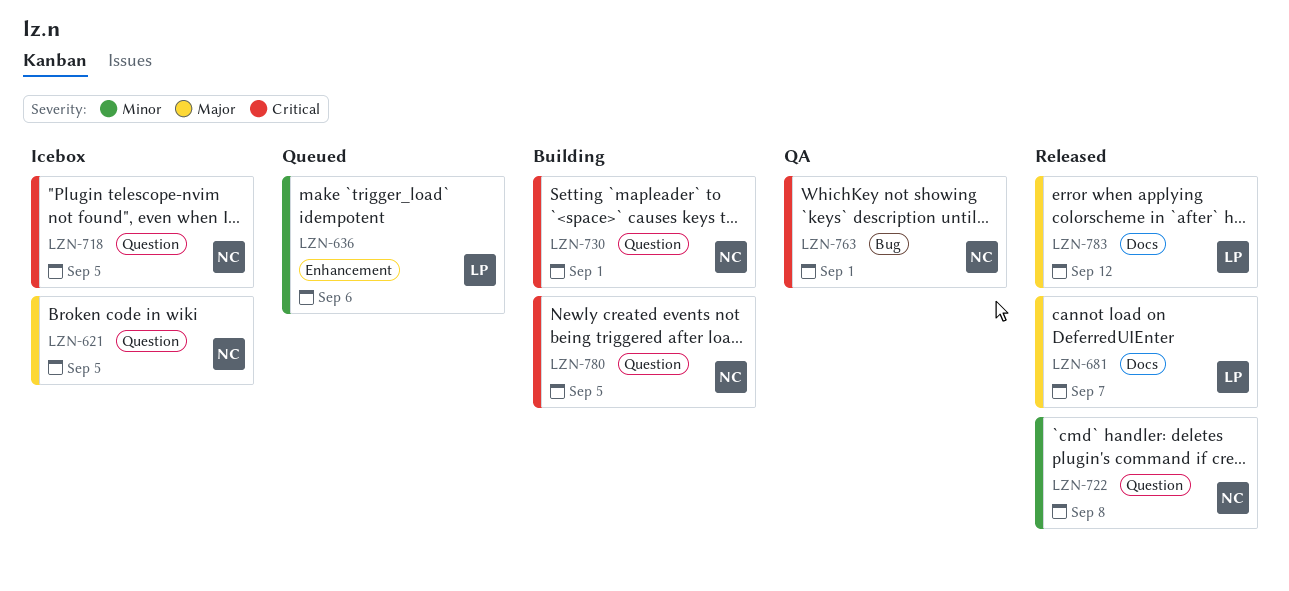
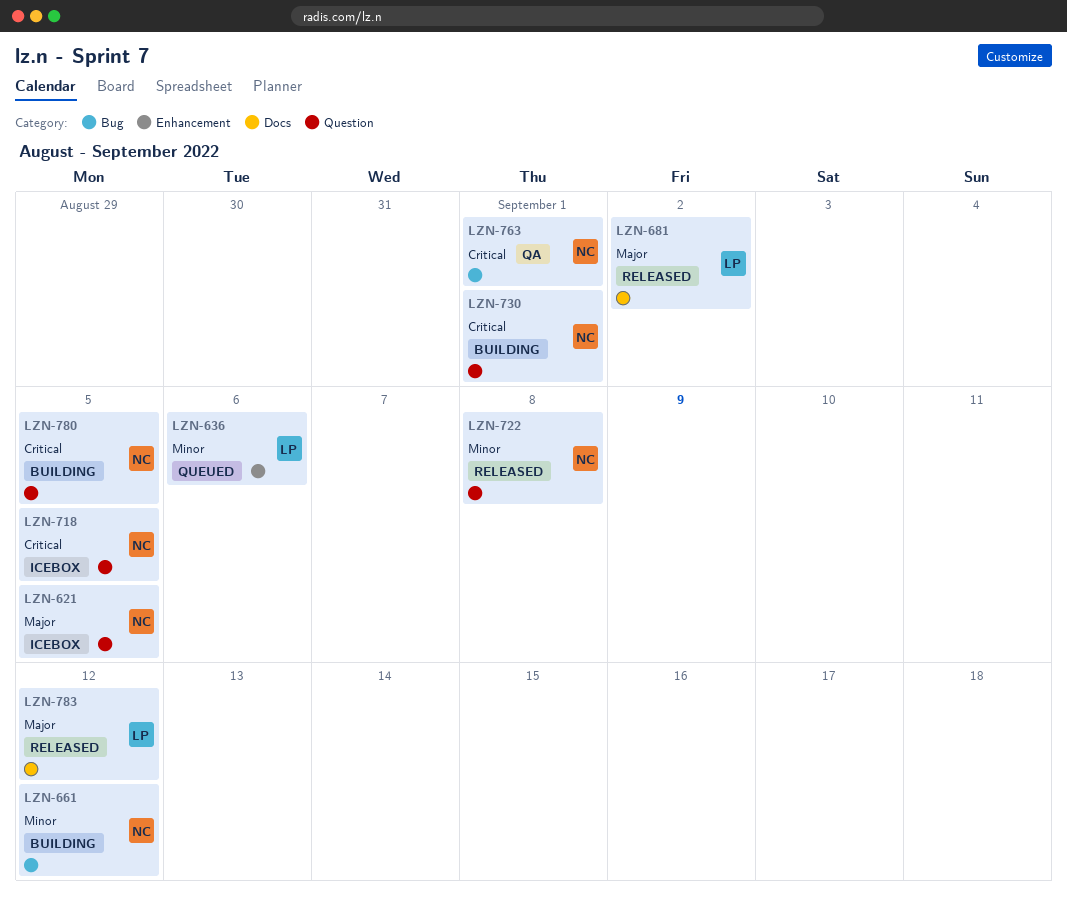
LZN-661: none -> present
LZN-681, due: Sep 7 -> Sep 2

